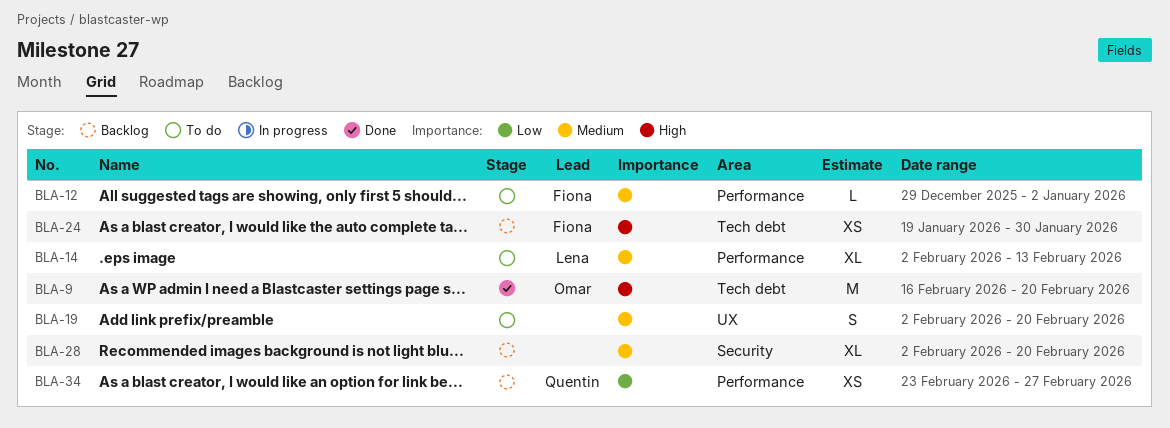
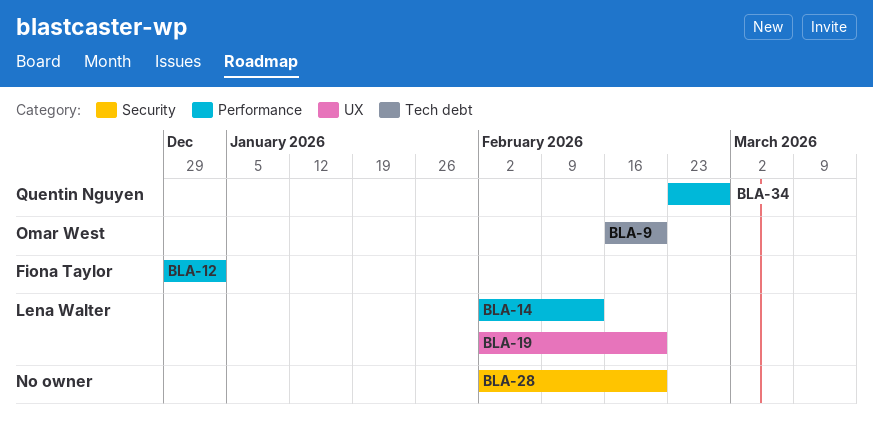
BLA-19, owner: none -> Lena Walter
BLA-24: present -> none

